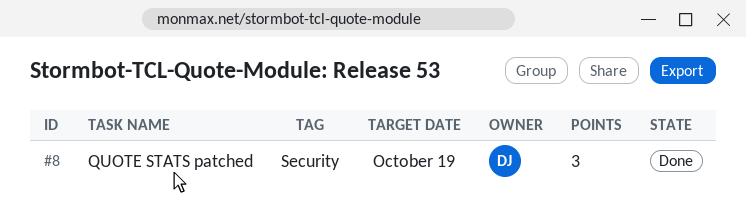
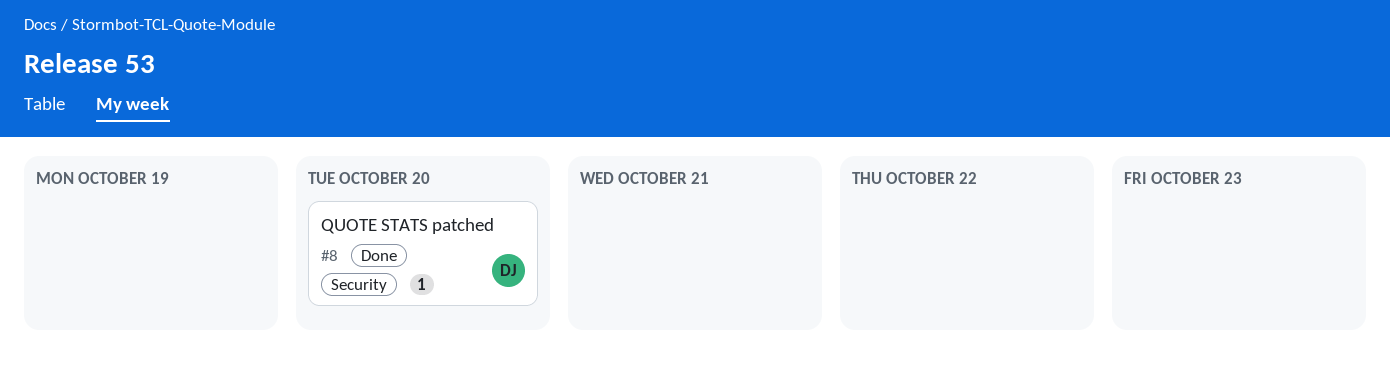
#8, estimate: 3 -> 1
#8, due: Oct 19 -> Oct 20

